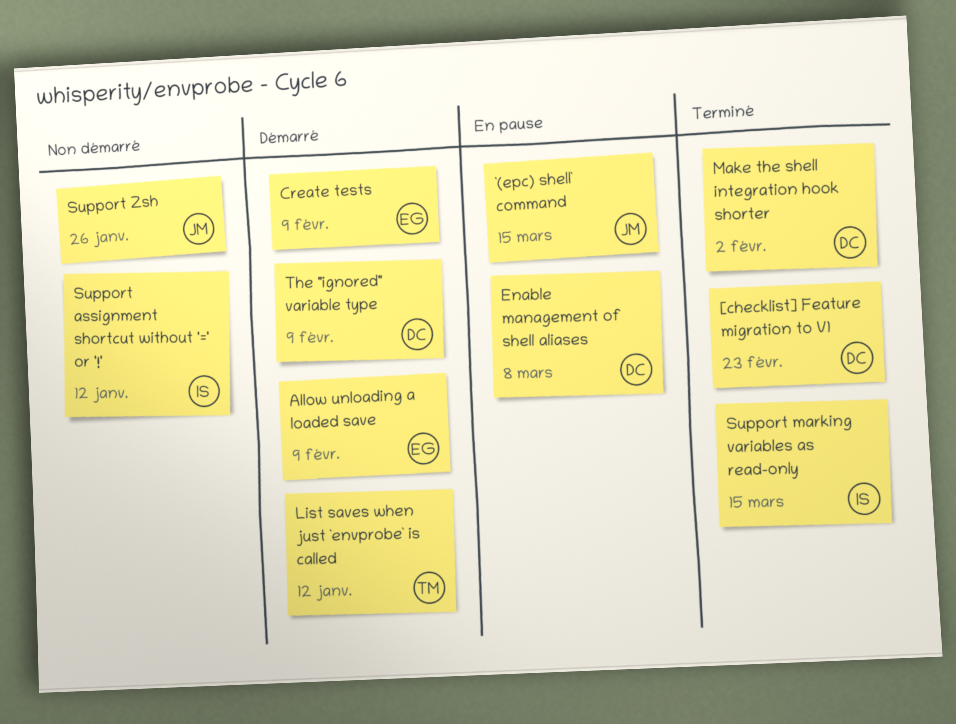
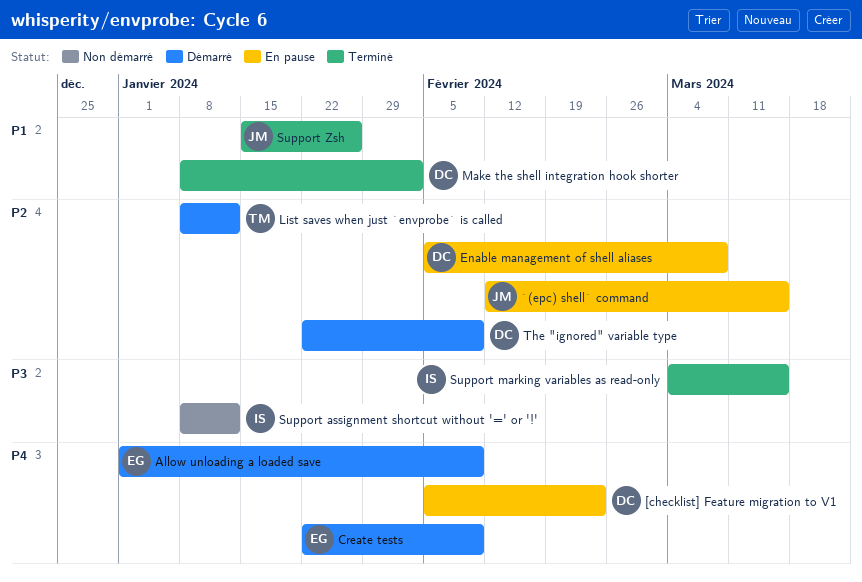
[checklist] Feature migration to V1, status: Terminé -> En pause
Support Zsh, status: Non démarré -> Terminé

